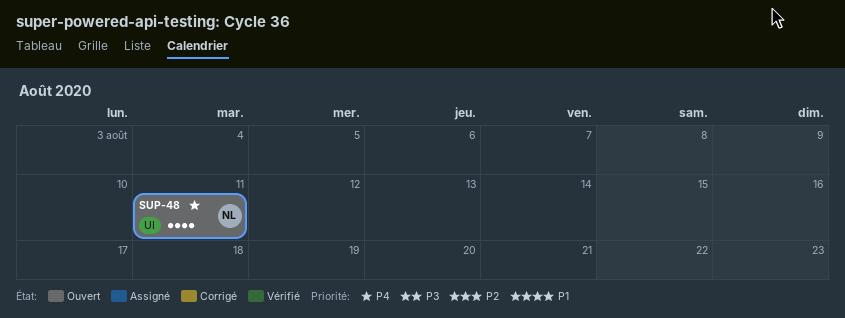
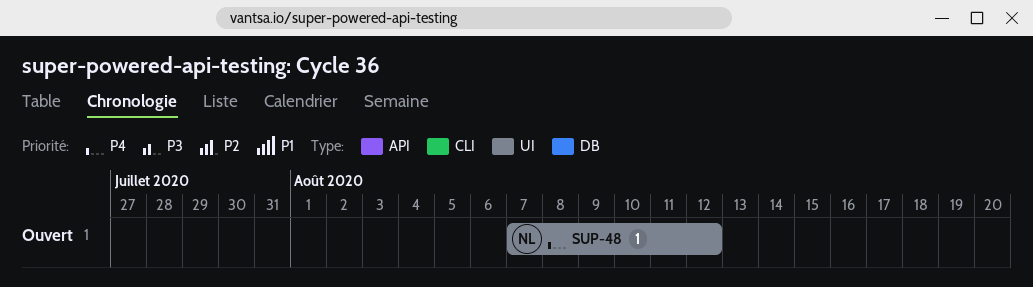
SUP-48, estimate: 4 -> 1
SUP-48, due: Aug 11 -> Aug 12

